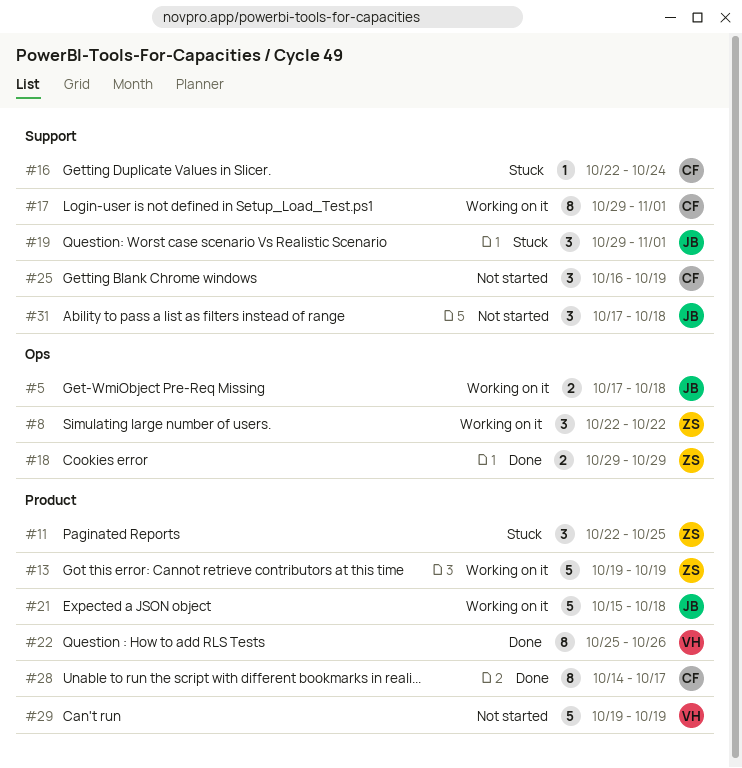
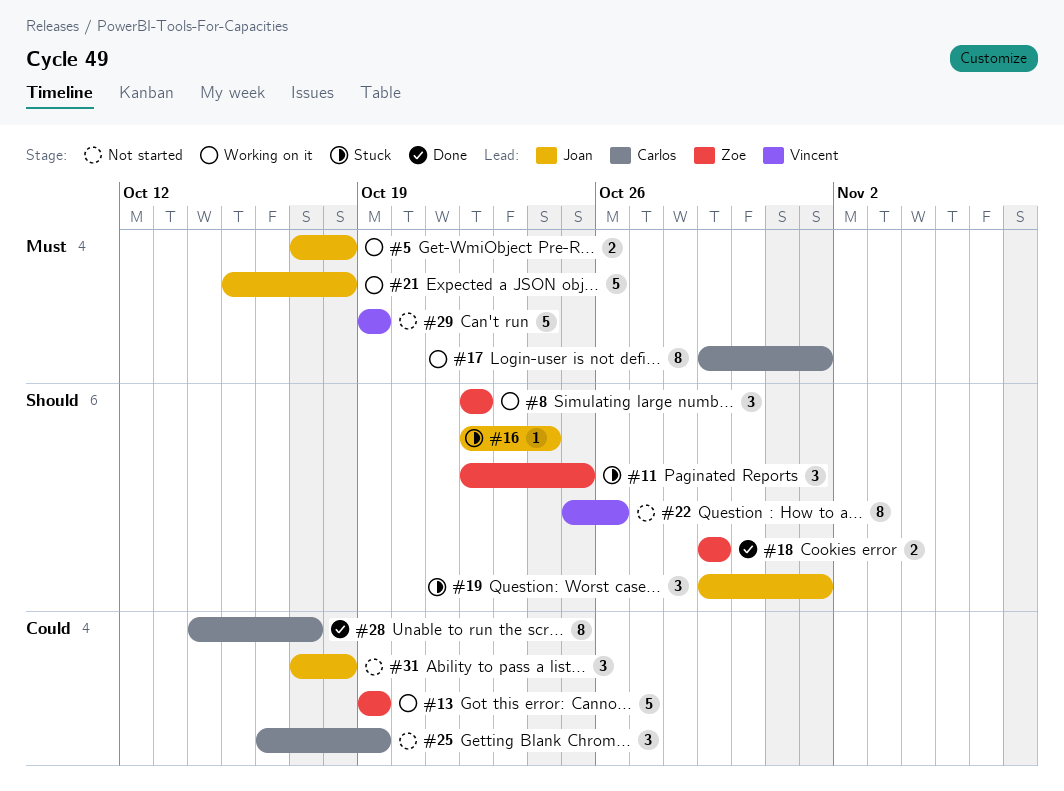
#16, owner: Carlos -> Joan
#22, status: Done -> Not started

